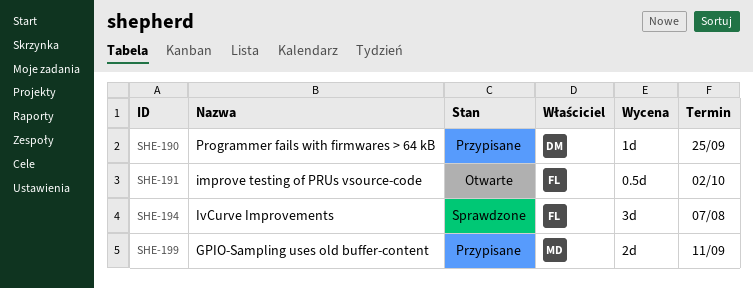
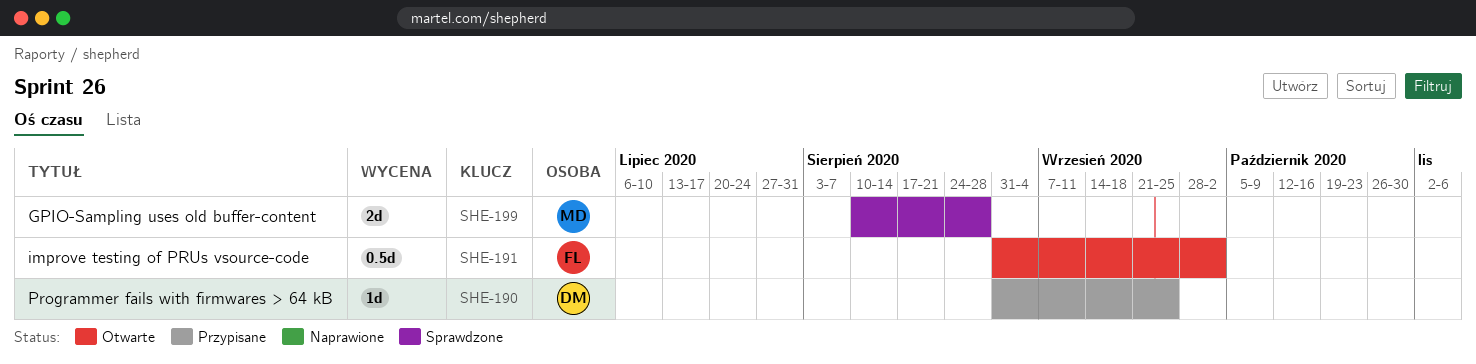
SHE-194: present -> none
SHE-199, status: Przypisane -> Sprawdzone
SHE-199, due: Sep 11 -> Aug 28

